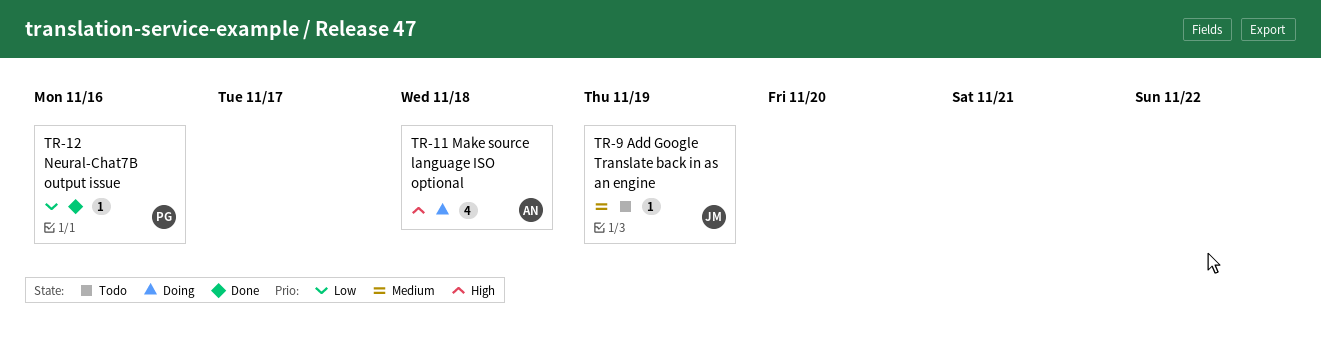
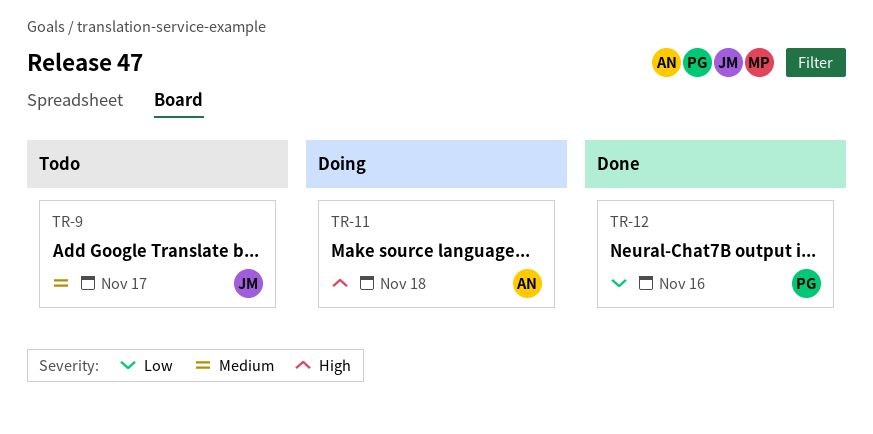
TR-9, due: Nov 19 -> Nov 17

